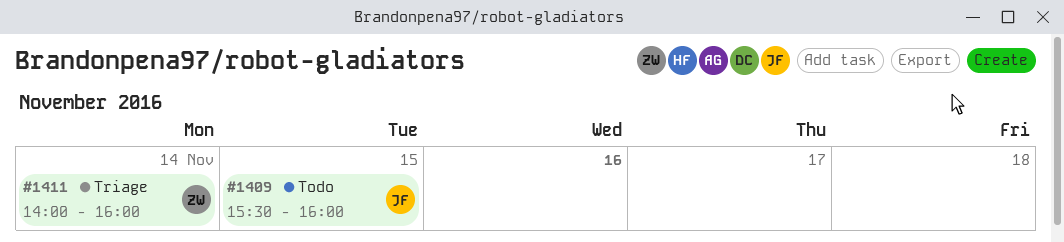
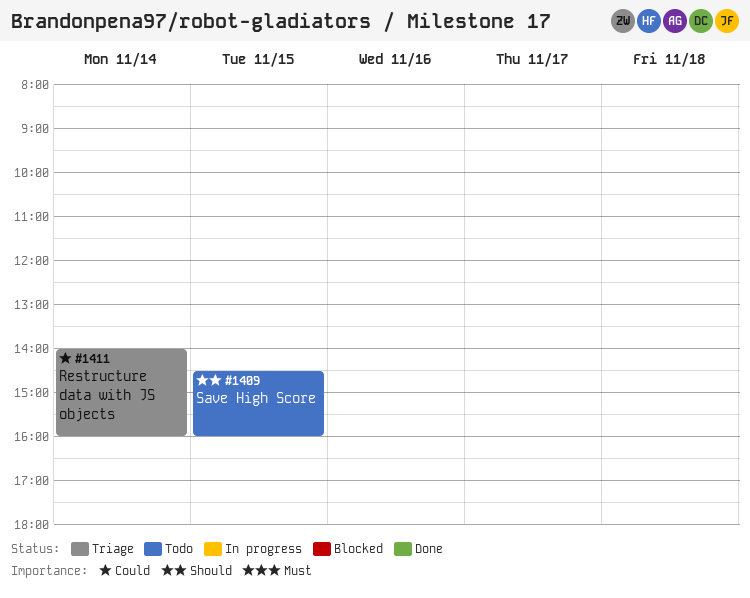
#1409, begins: 15:30 -> 14:30

